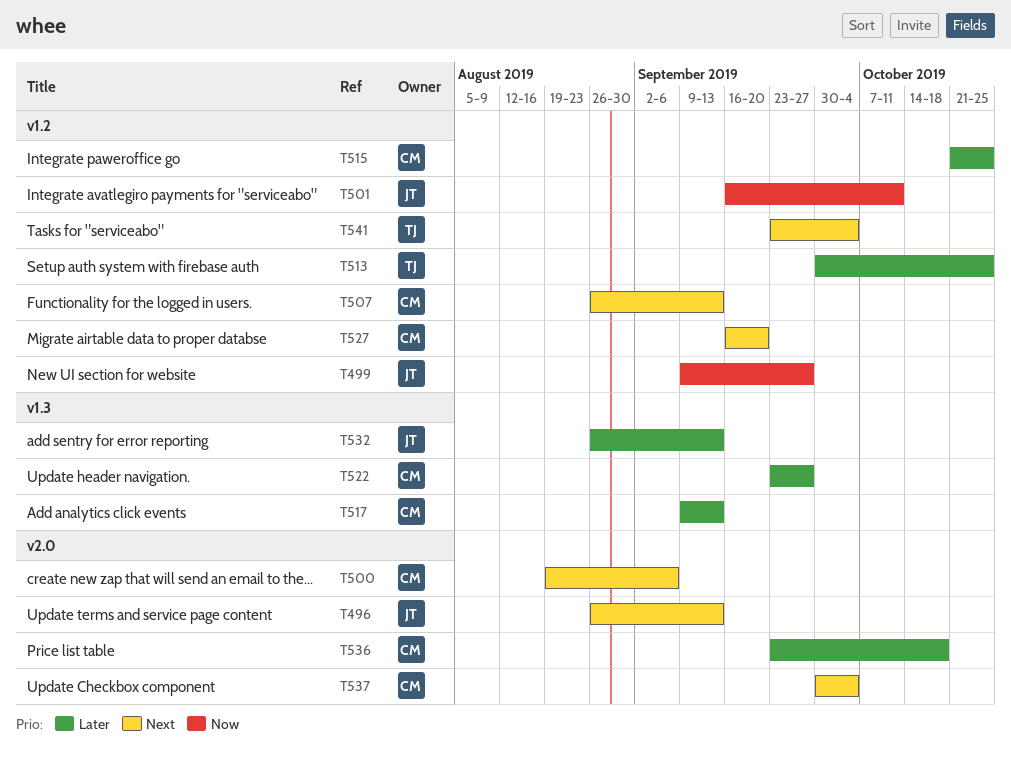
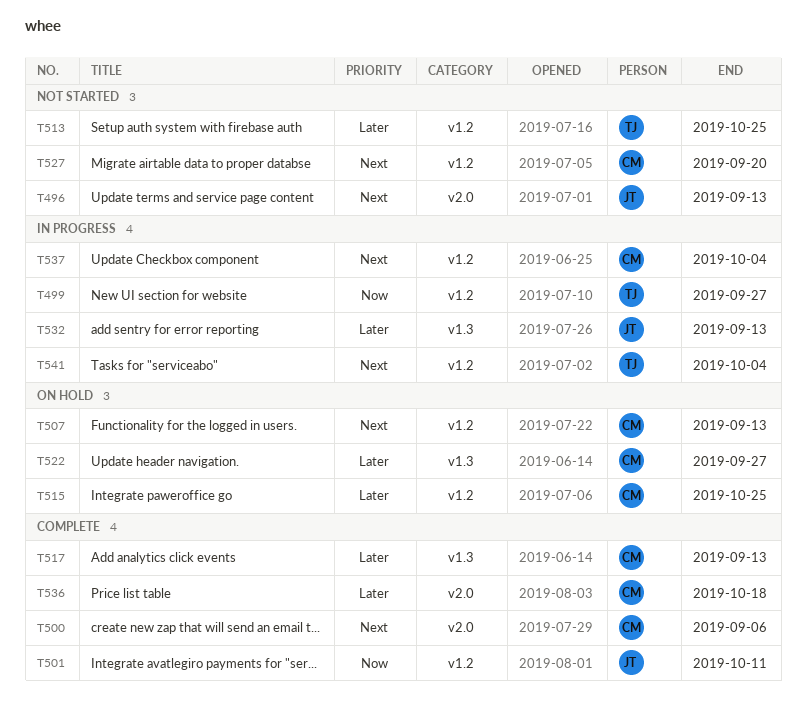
T499, owner: JT -> TJ
T537, label: v2.0 -> v1.2

